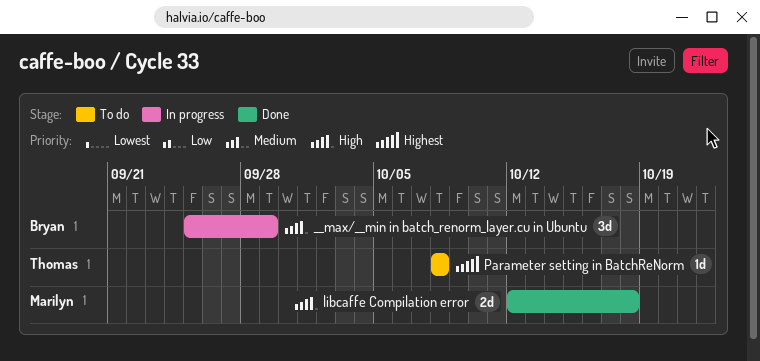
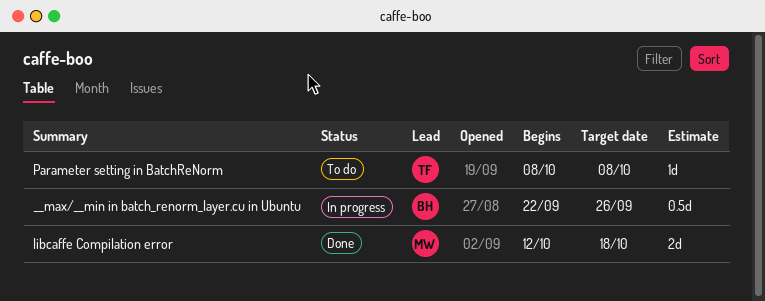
__max/__min in batch_renorm_layer.cu in Ubuntu, estimate: 3d -> 0.5d
__max/__min in batch_renorm_layer.cu in Ubuntu, start: Sep 25 -> Sep 22
__max/__min in batch_renorm_layer.cu in Ubuntu, due: Sep 29 -> Sep 26

